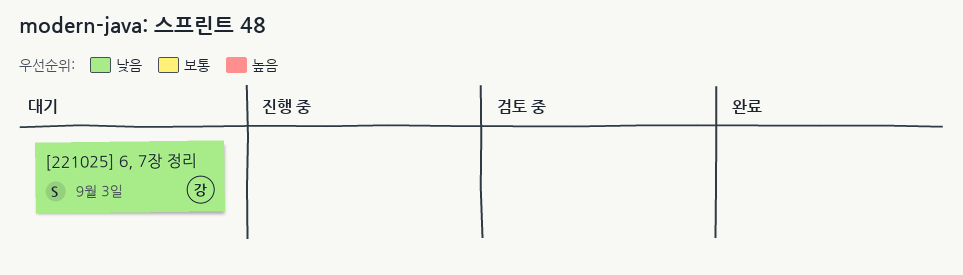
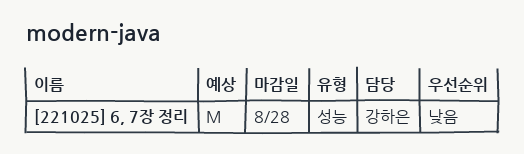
[221025] 6, 7장 정리, estimate: S -> M
[221025] 6, 7장 정리, due: Sep 3 -> Aug 28

